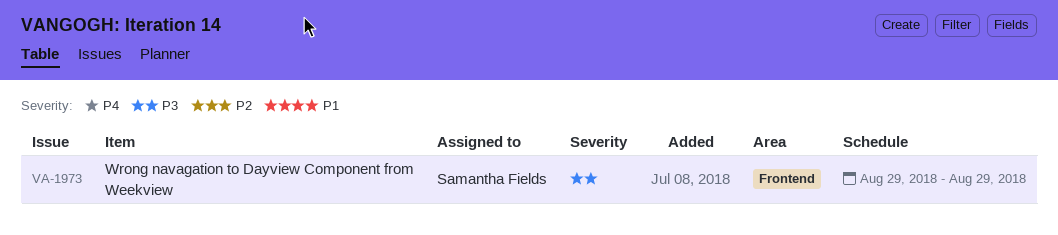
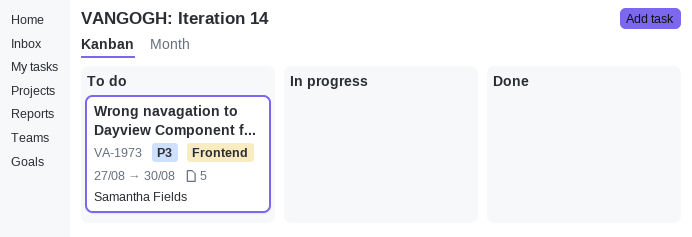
VA-1973, start: Aug 29 -> Aug 27
VA-1973, due: Aug 29 -> Aug 30

